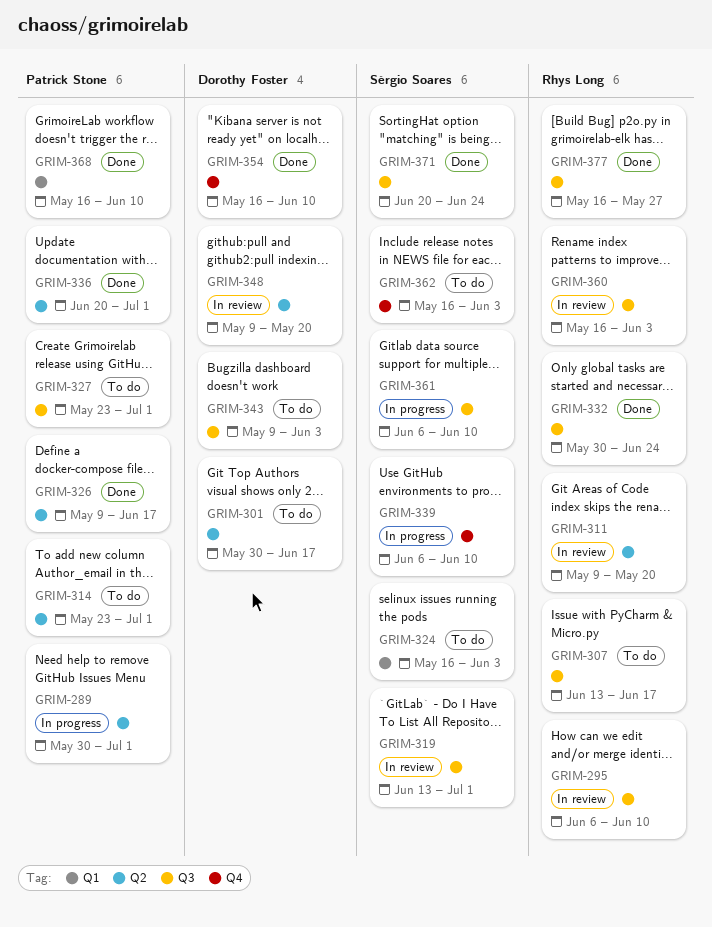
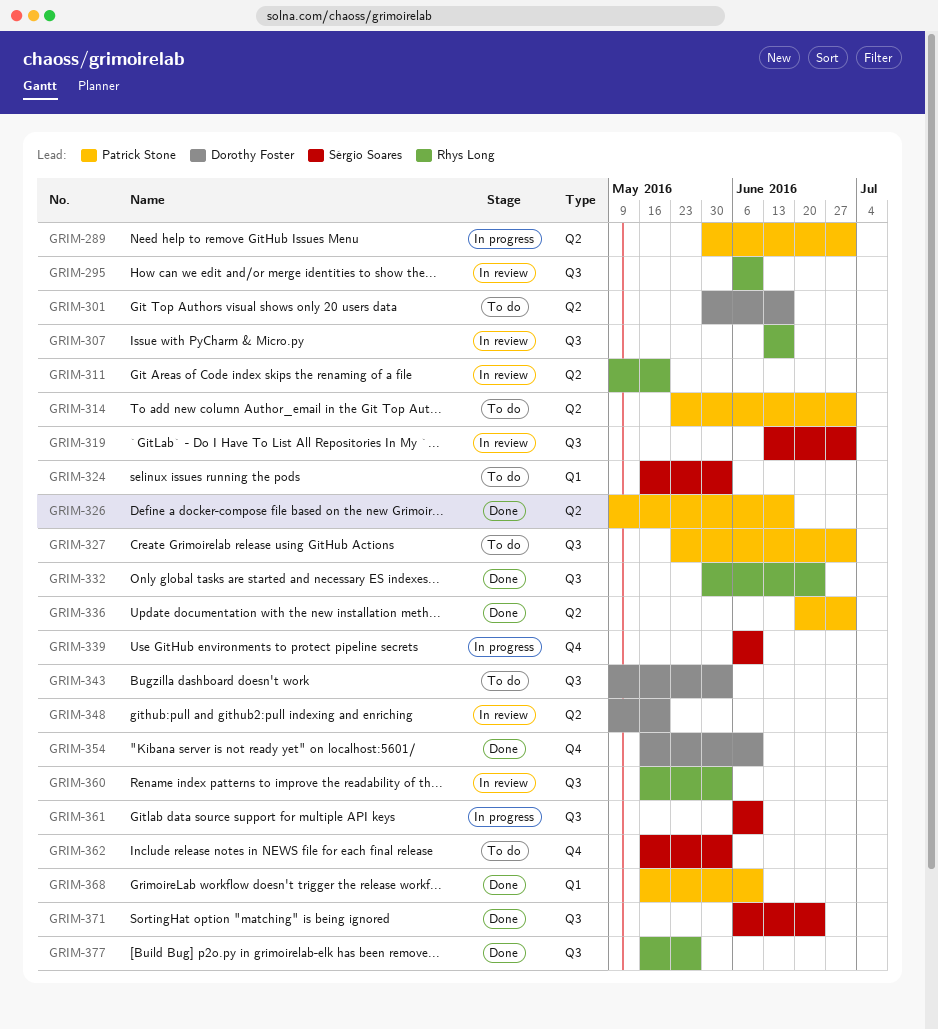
GRIM-307, status: To do -> In review
GRIM-371, start: Jun 20 -> Jun 6

